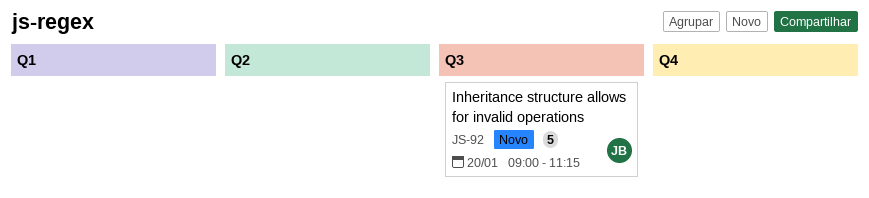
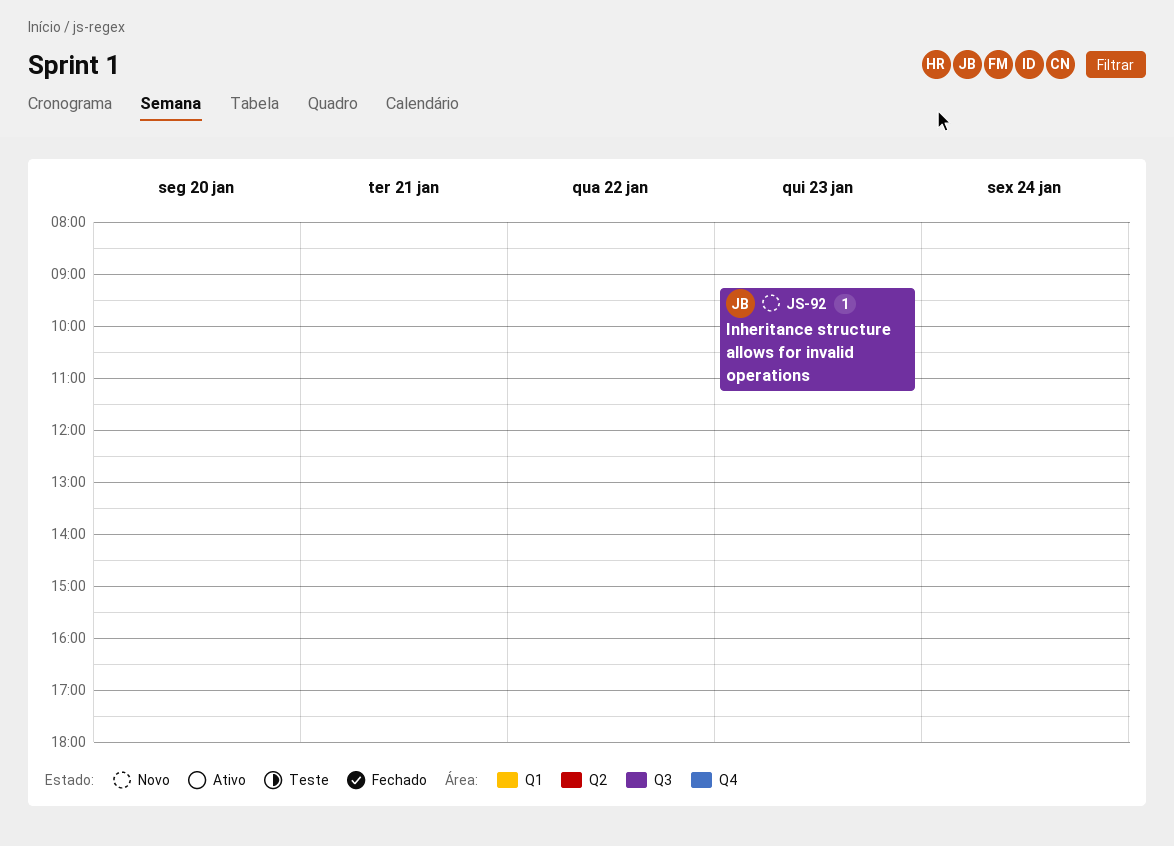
JS-92, estimate: 5 -> 1
JS-92, day: Jan 20 -> Jan 23
JS-92, begins: 09:00 -> 09:15

